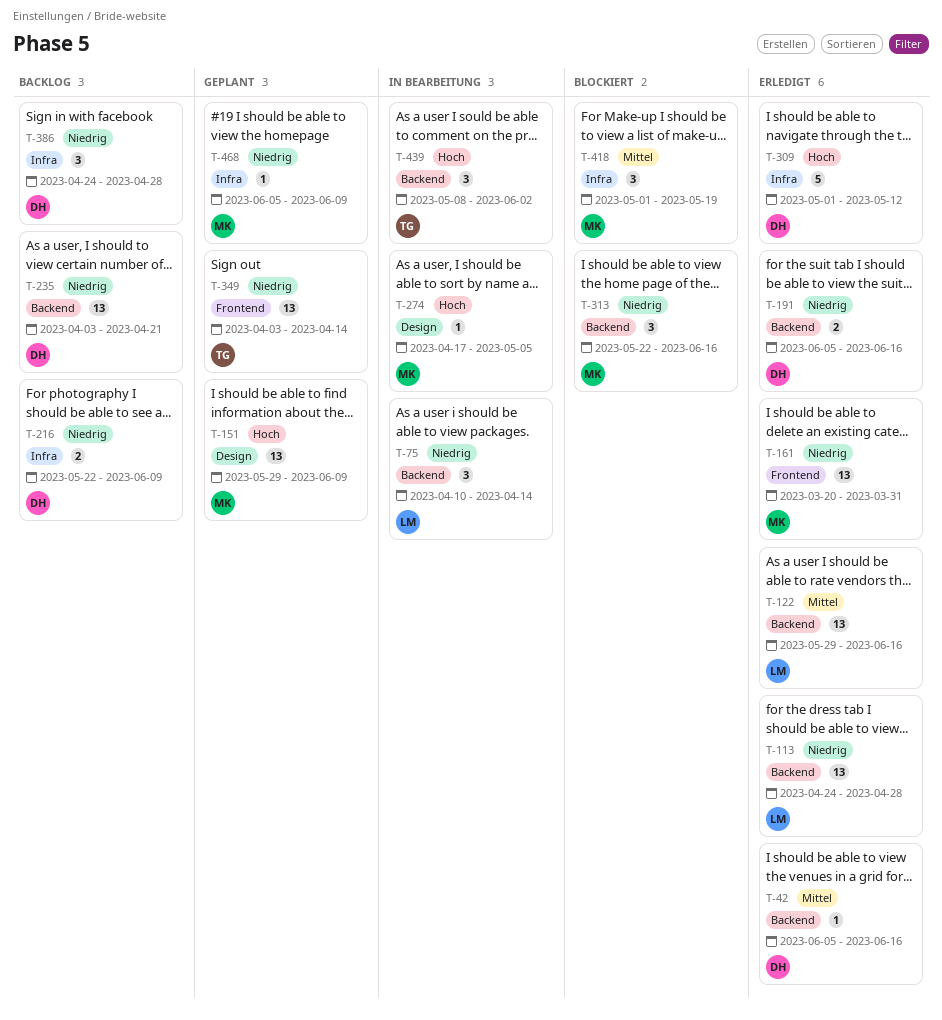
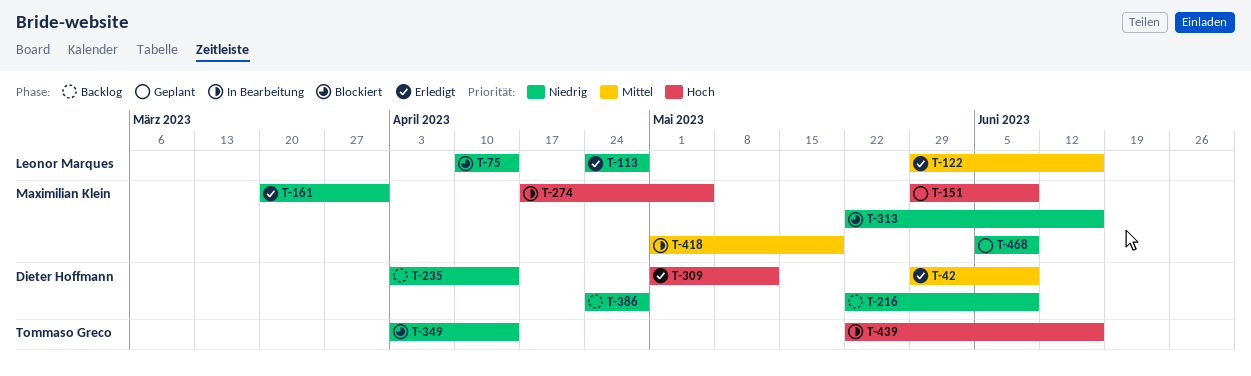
T-42, start: Jun 5 -> May 29
T-42, due: Jun 16 -> Jun 9
T-75, status: In Bearbeitung -> Blockiert
T-191: present -> none
T-235, due: Apr 21 -> Apr 14
T-349, status: Geplant -> Blockiert
T-418, status: Blockiert -> In Bearbeitung
T-439, start: May 8 -> May 22
T-439, due: Jun 2 -> Jun 16

